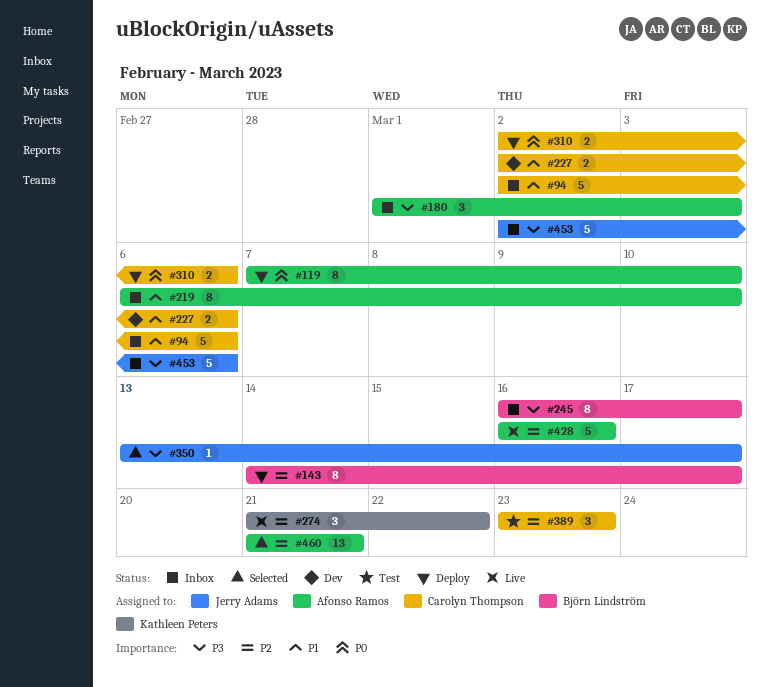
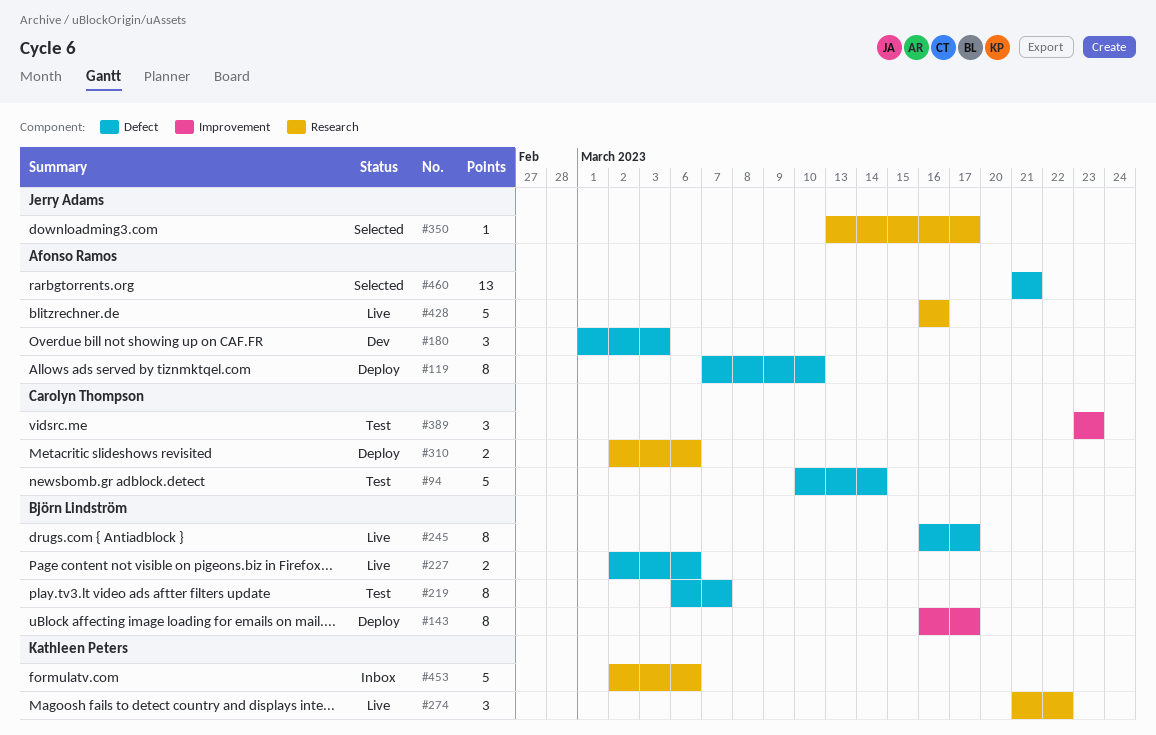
#94, status: Inbox -> Test
#94, start: Mar 2 -> Mar 10
#94, due: Mar 6 -> Mar 14
#143, start: Mar 14 -> Mar 16
#180, status: Inbox -> Dev
#219, status: Inbox -> Test
#219, owner: Afonso Ramos -> Björn Lindström
#219, due: Mar 10 -> Mar 7
#227, status: Dev -> Live
#227, owner: Carolyn Thompson -> Björn Lindström
#245, status: Inbox -> Live
#453, owner: Jerry Adams -> Kathleen Peters

